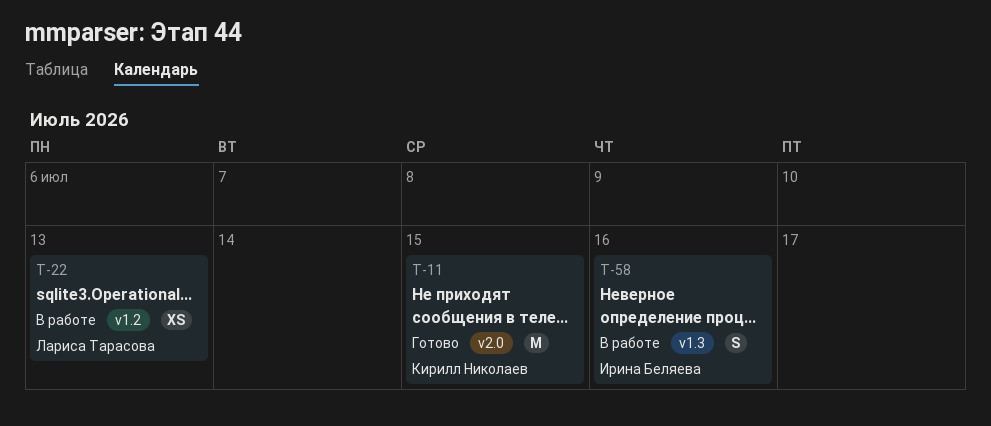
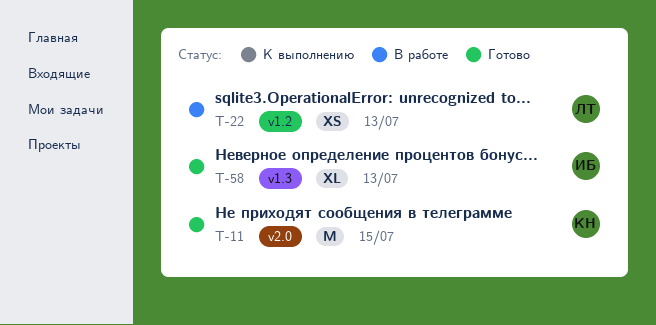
T-58, status: В работе -> Готово
T-58, estimate: S -> XL
T-58, due: Jul 16 -> Jul 13

